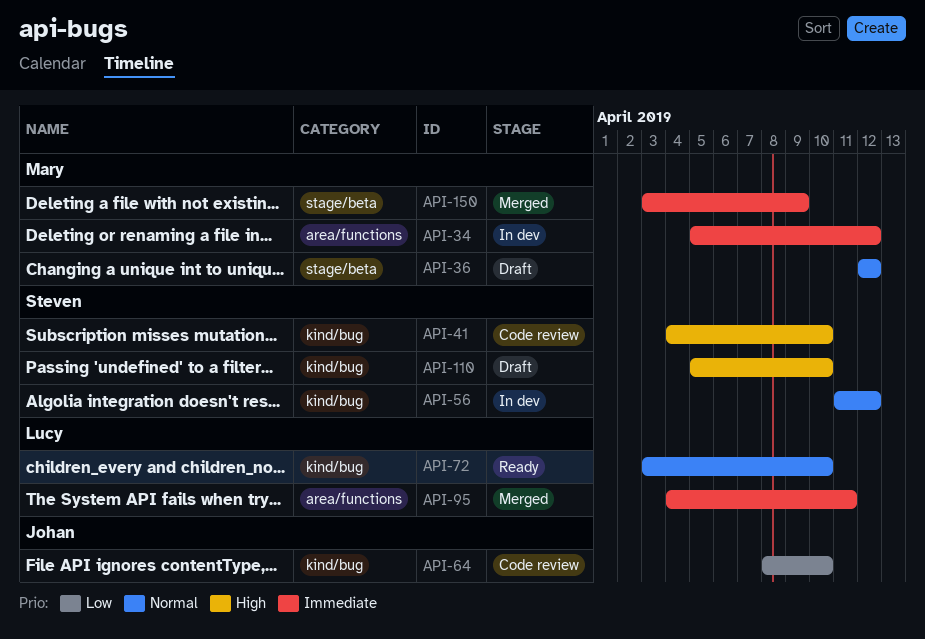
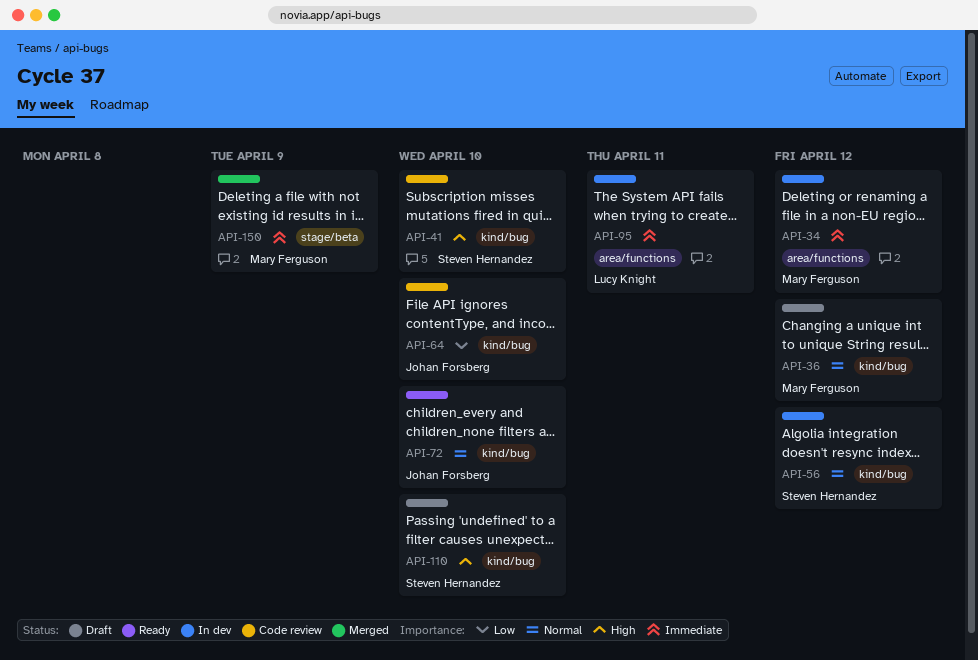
API-36, label: stage/beta -> kind/bug
API-72, owner: Lucy Knight -> Johan Forsberg
API-95, status: Merged -> In dev

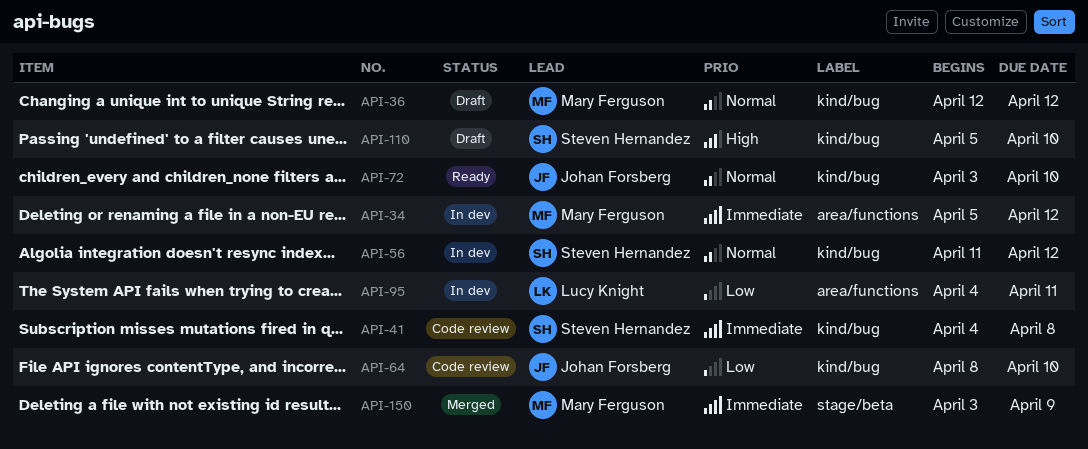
API-41, priority: High -> Immediate
API-41, due: Apr 10 -> Apr 8
API-95, priority: Immediate -> Low

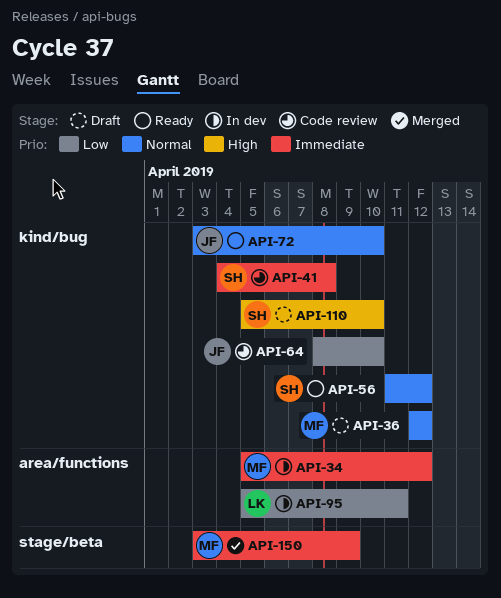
API-56, status: In dev -> Ready
API-95, start: Apr 4 -> Apr 5

